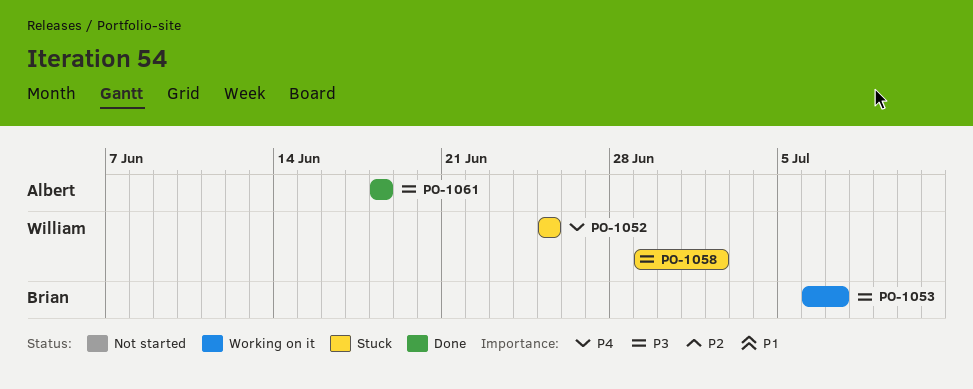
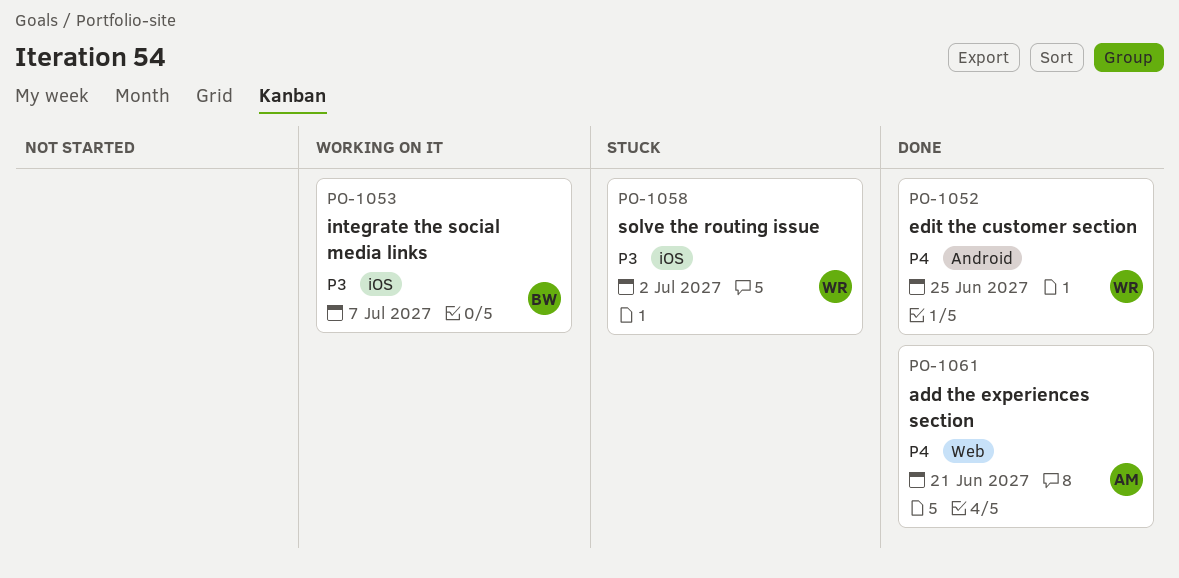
PO-1052, status: Stuck -> Done
PO-1061, priority: P3 -> P4
PO-1061, due: Jun 18 -> Jun 21

